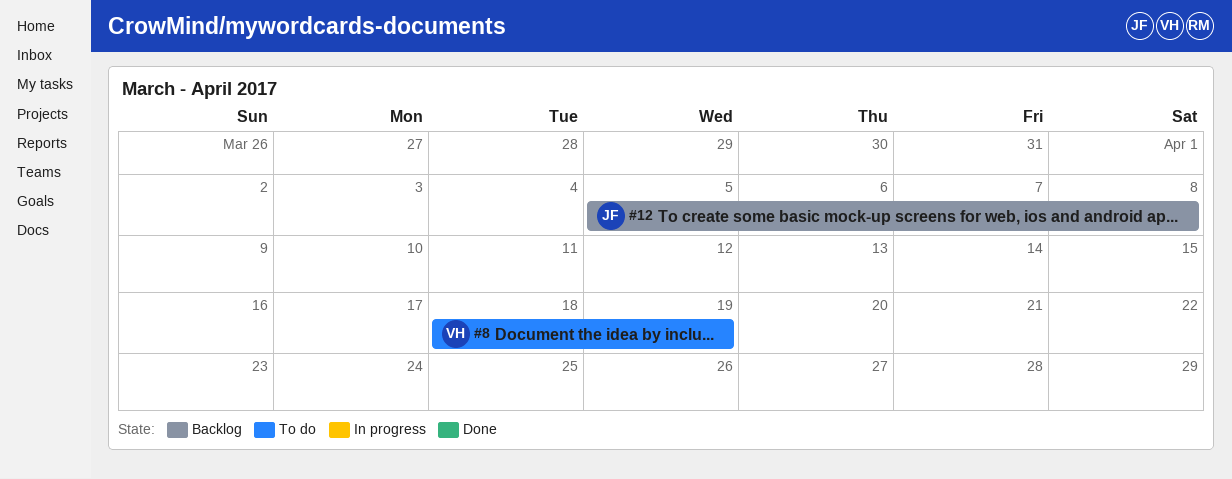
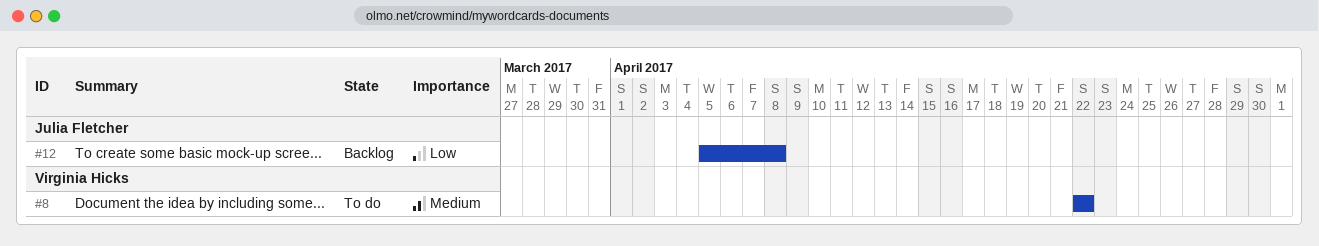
#8, start: Apr 18 -> Apr 22
#8, due: Apr 19 -> Apr 22

